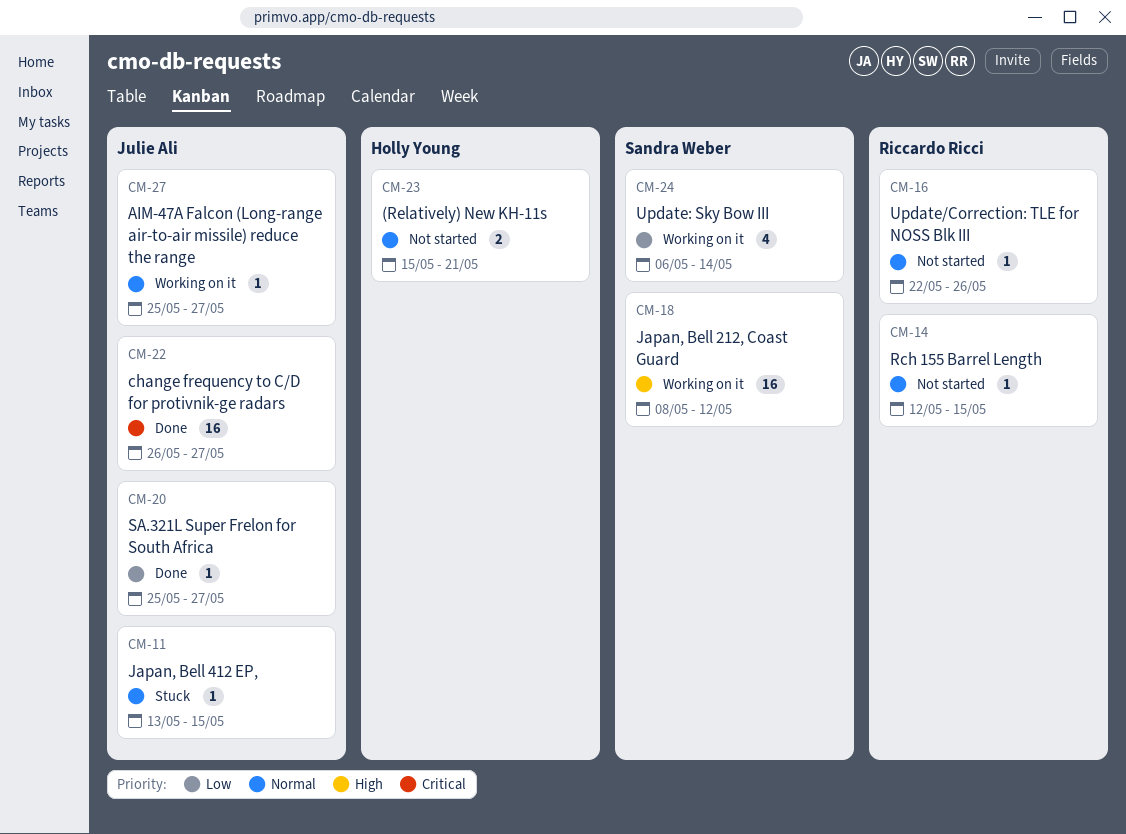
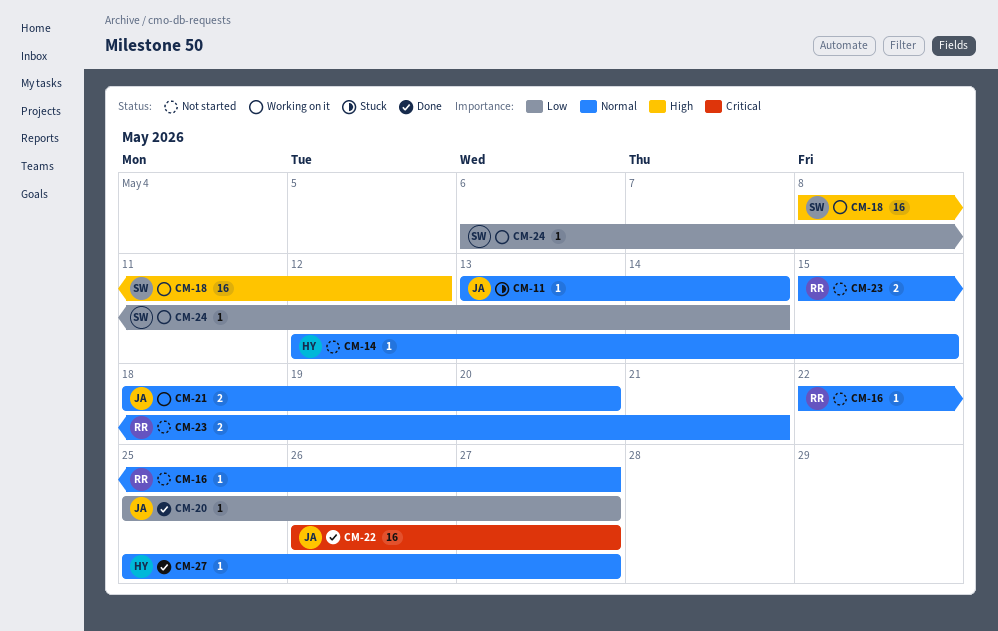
CM-11, due: May 15 -> May 14
CM-14, owner: Riccardo Ricci -> Holly Young
CM-16, due: May 26 -> May 27
CM-21: none -> present
CM-23, owner: Holly Young -> Riccardo Ricci
CM-24, estimate: 4 -> 1
CM-27, status: Working on it -> Done
CM-27, owner: Julie Ali -> Holly Young

